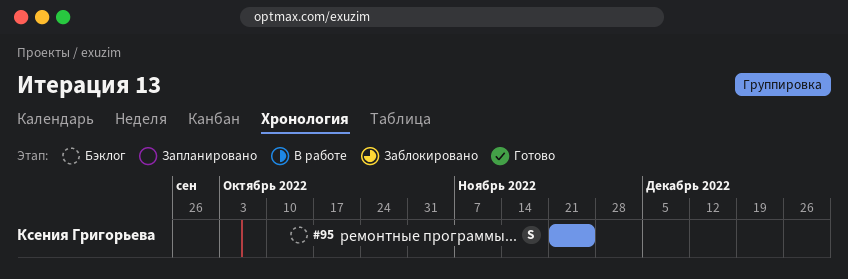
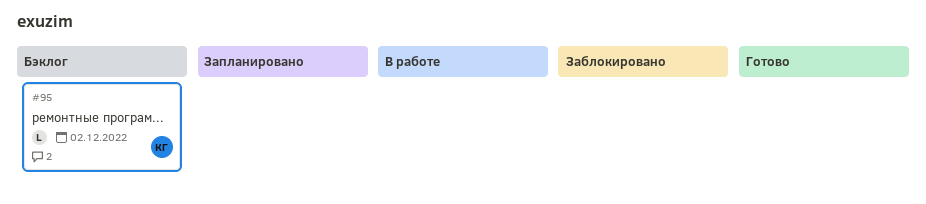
#95, estimate: S -> L
#95, due: Nov 25 -> Dec 2

